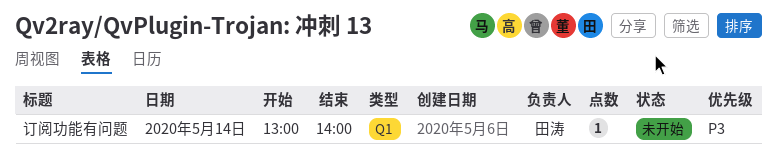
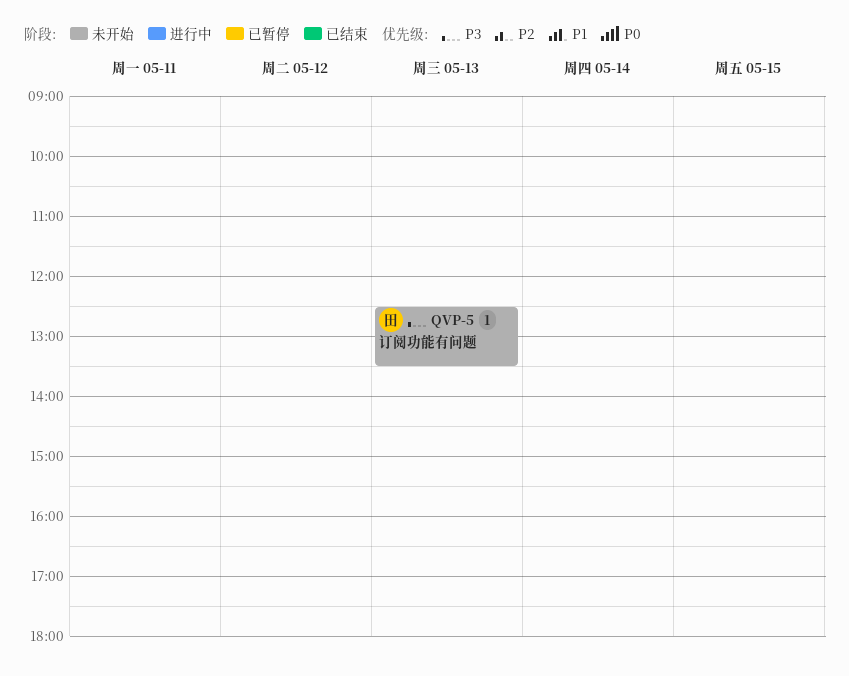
订阅功能有问题, day: May 14 -> May 13
订阅功能有问题, begins: 13:00 -> 12:30
订阅功能有问题, ends: 14:00 -> 13:30

